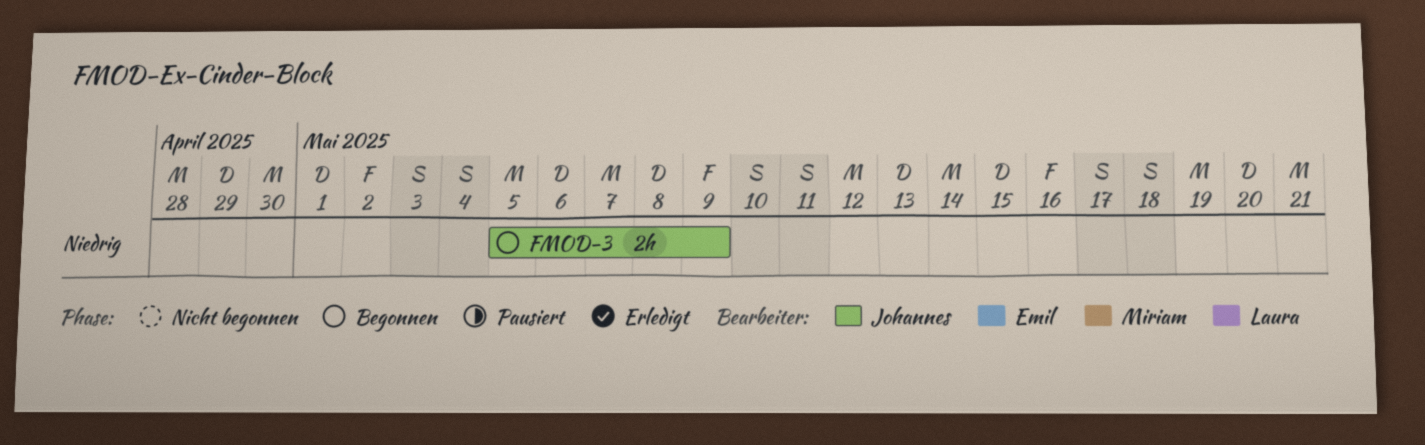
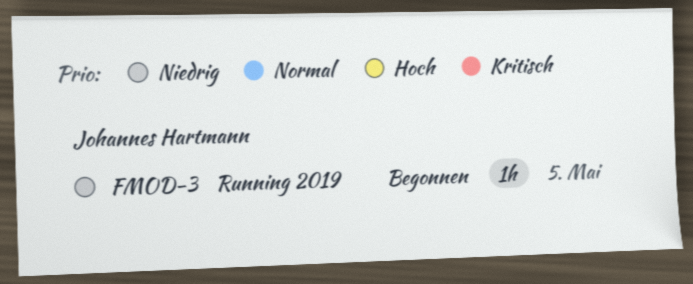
FMOD-3, estimate: 2h -> 1h
FMOD-3, due: May 9 -> May 5

